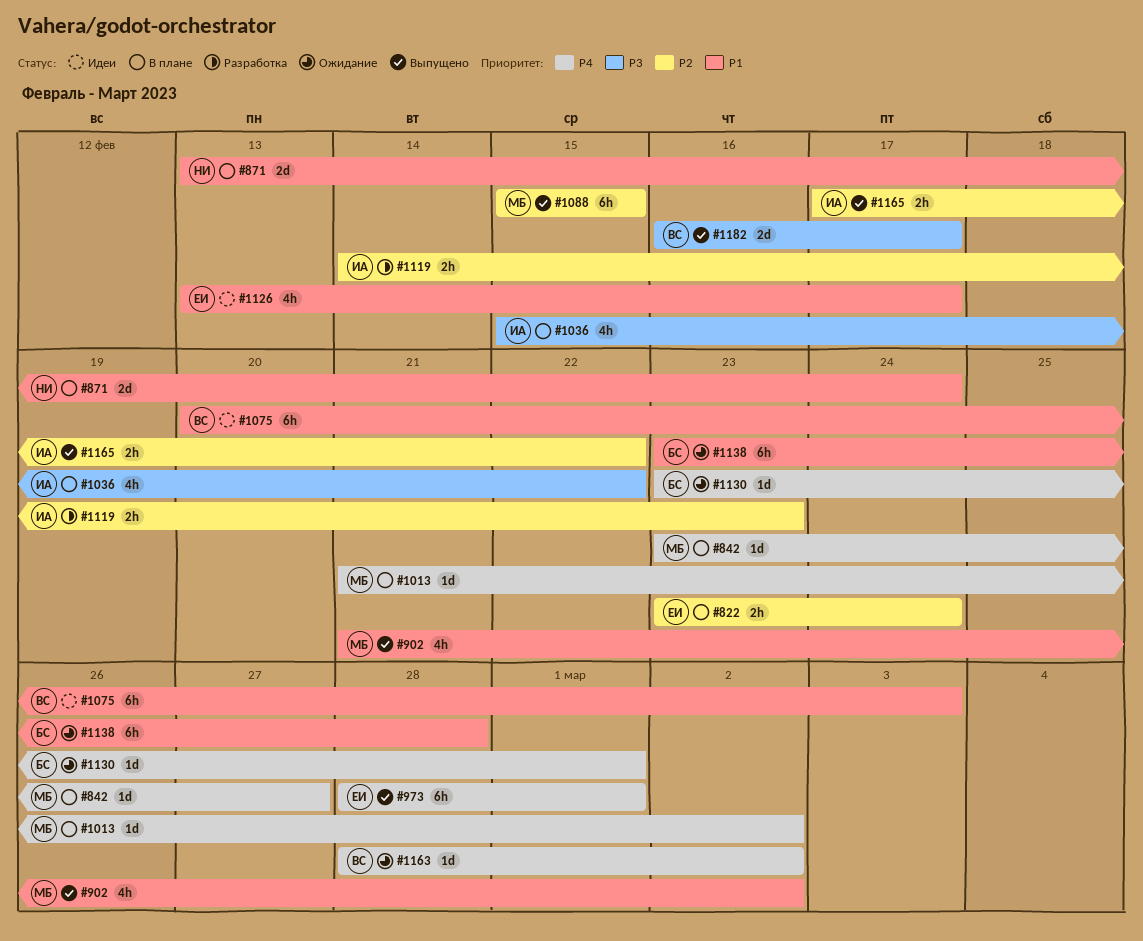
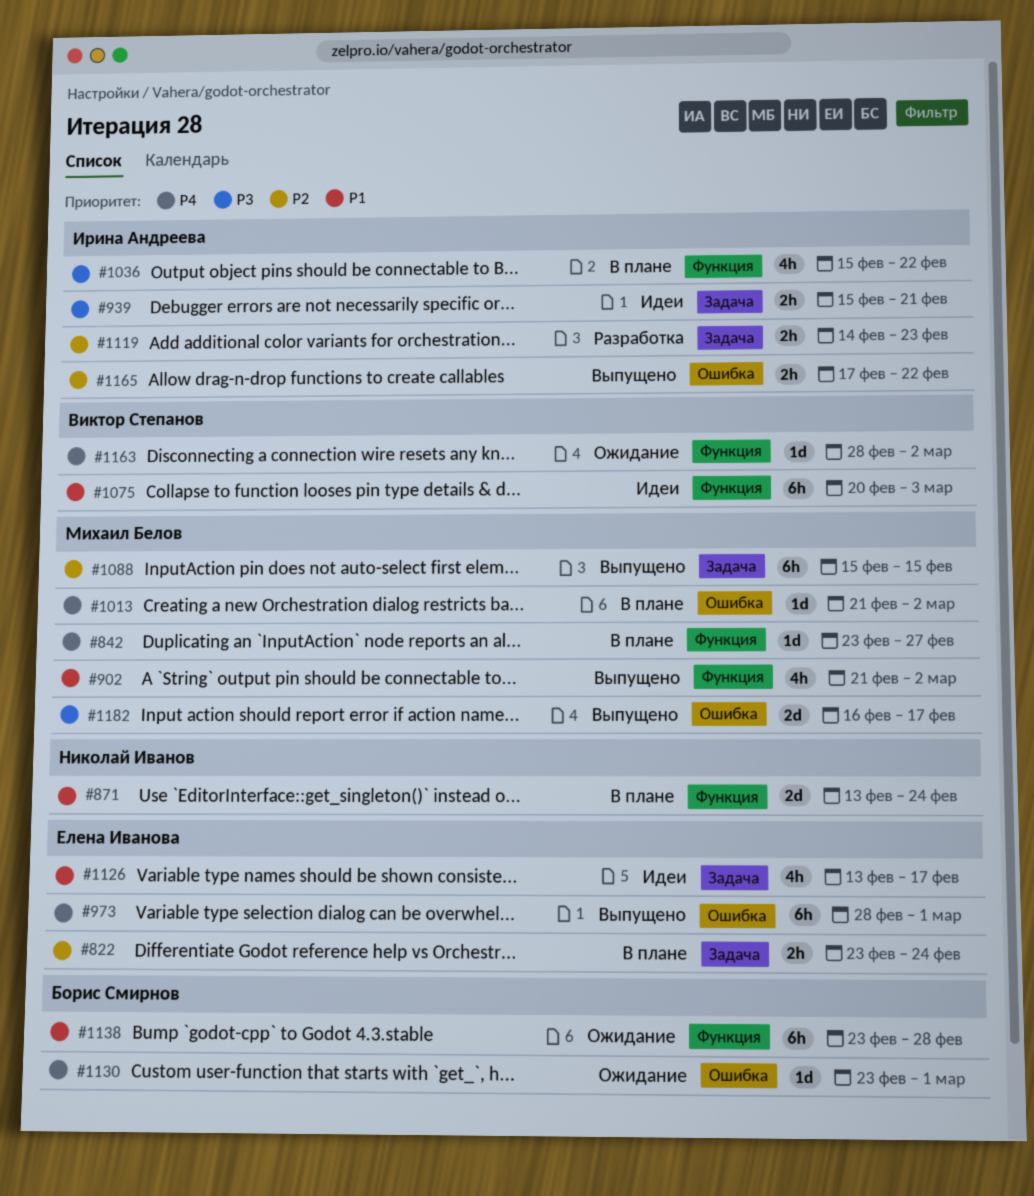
#939: none -> present
#1182, owner: Виктор Степанов -> Михаил Белов

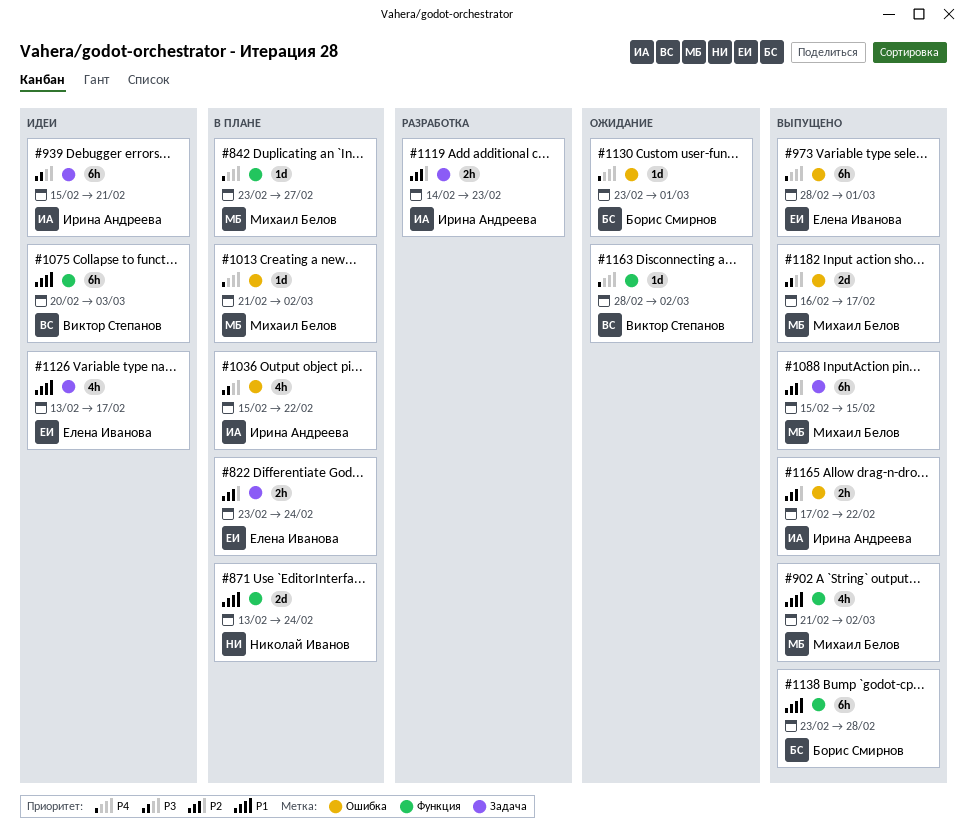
#939, estimate: 2h -> 6h
#1036, label: Функция -> Ошибка
#1138, status: Ожидание -> Выпущено

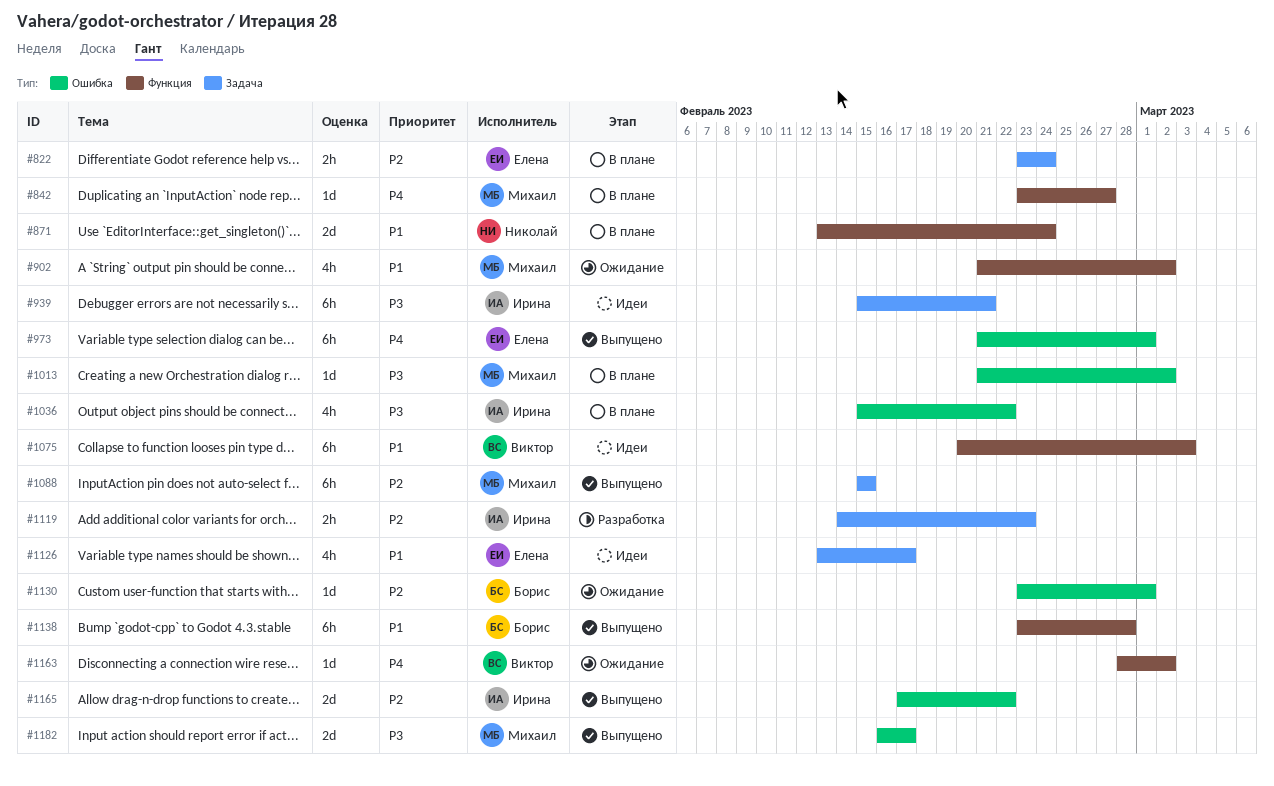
#902, status: Выпущено -> Ожидание
#973, start: Feb 28 -> Feb 21
#1013, priority: P4 -> P3
#1130, priority: P4 -> P2
#1165, estimate: 2h -> 2d

